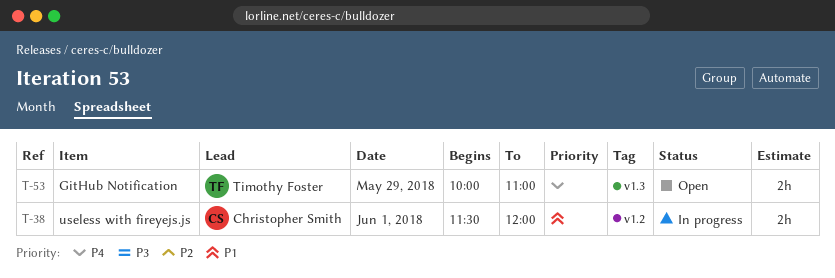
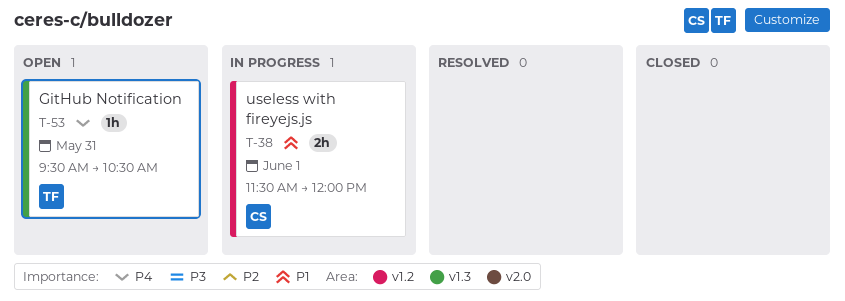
T-53, estimate: 2h -> 1h
T-53, day: May 29 -> May 31
T-53, begins: 10:00 -> 09:30
T-53, ends: 11:00 -> 10:30

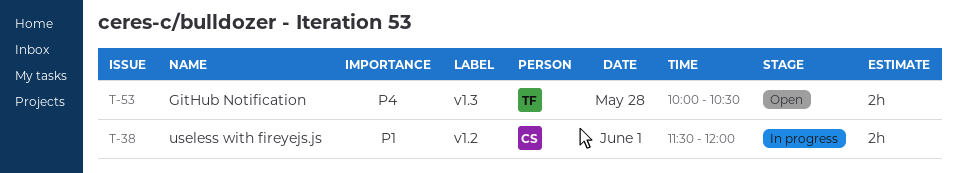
T-53, estimate: 1h -> 2h
T-53, day: May 31 -> May 28
T-53, begins: 09:30 -> 10:00

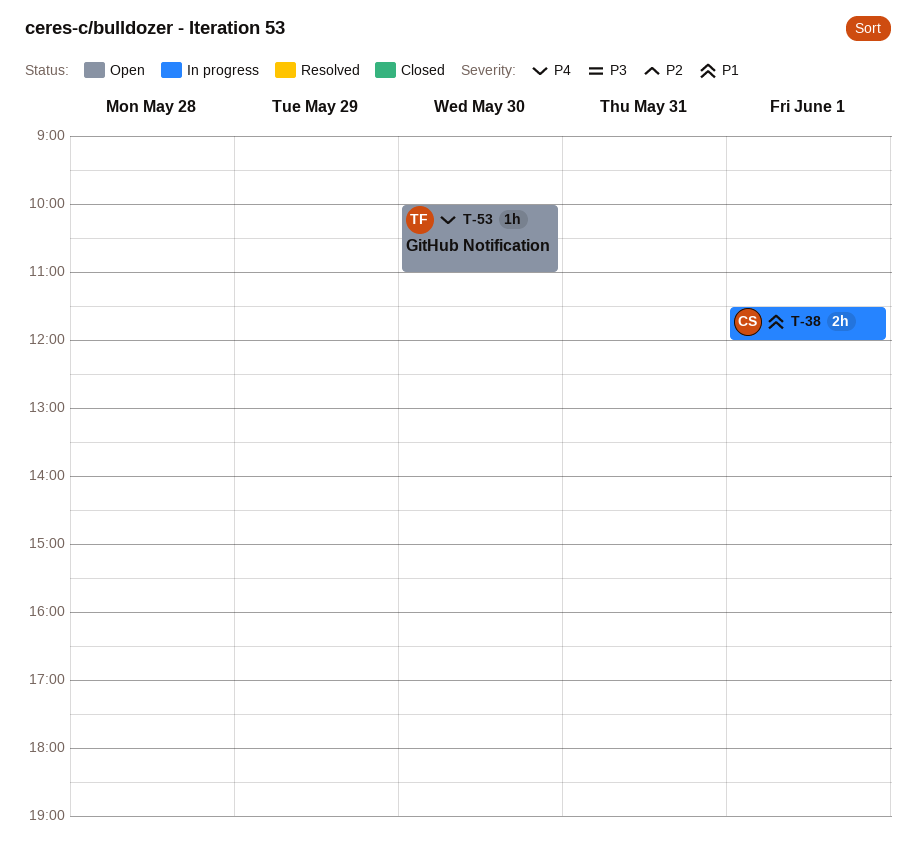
T-53, estimate: 2h -> 1h
T-53, day: May 28 -> May 30
T-53, ends: 10:30 -> 11:00

